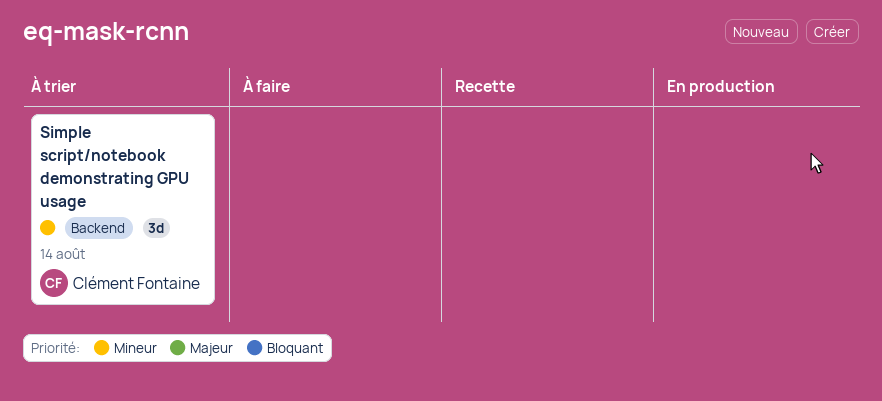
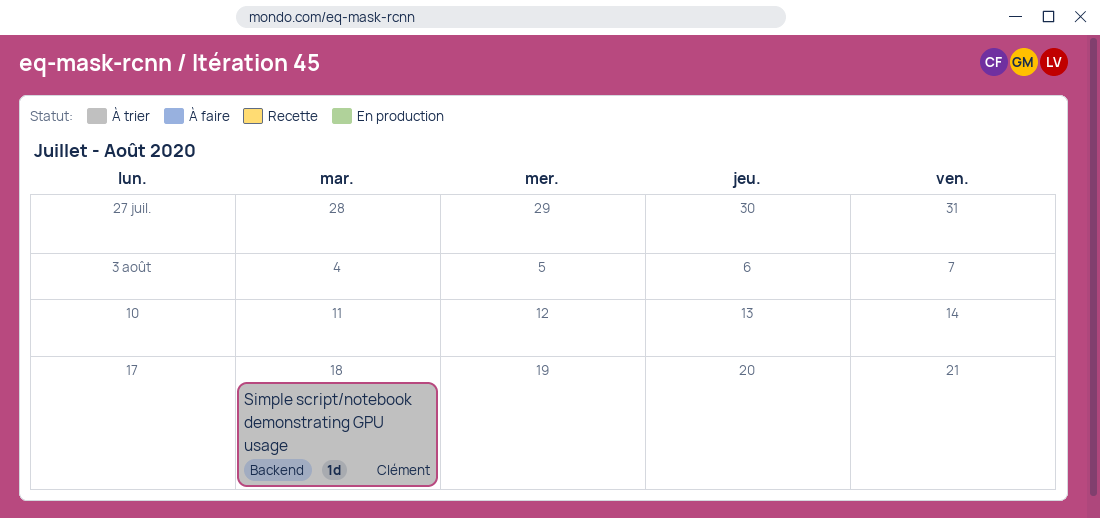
Simple script/notebook demonstrating GPU usage, estimate: 3d -> 1d
Simple script/notebook demonstrating GPU usage, due: Aug 14 -> Aug 18

